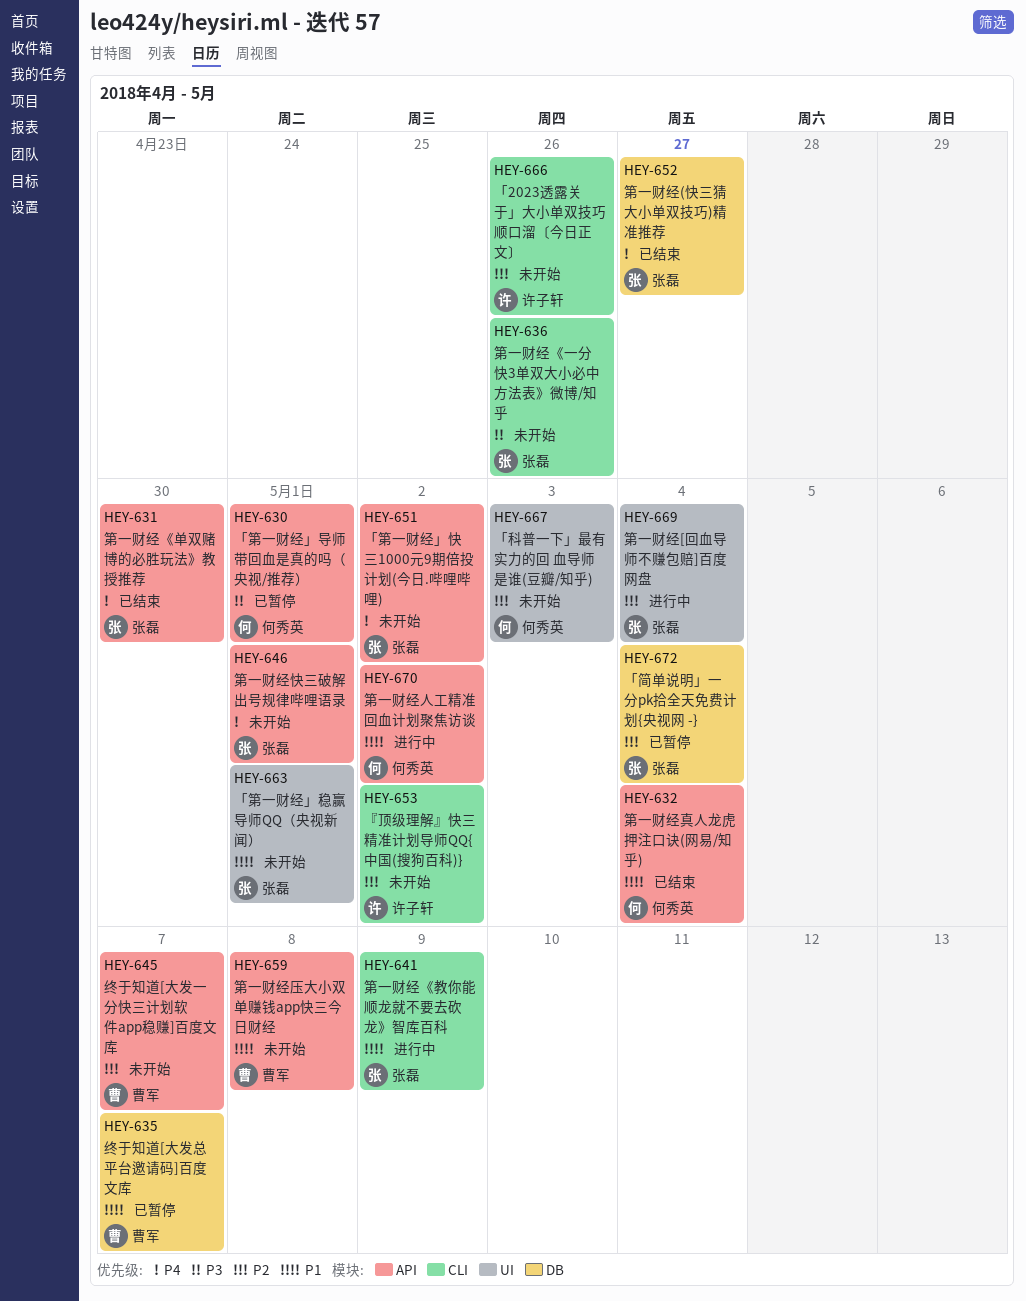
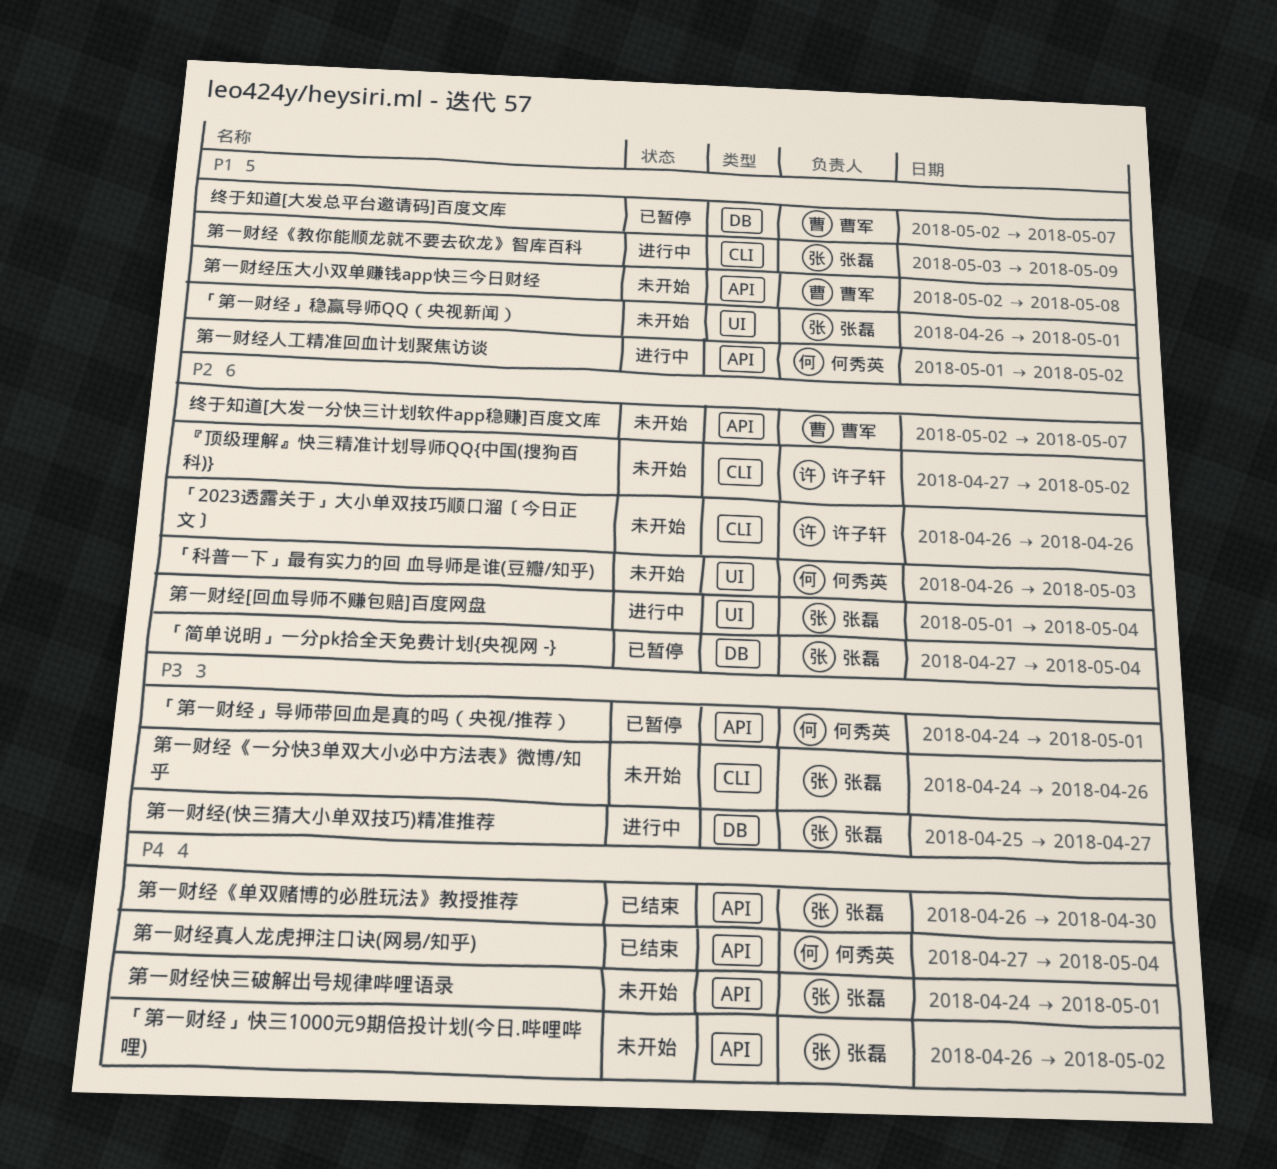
第一财经(快三猜大小单双技巧)精准推荐, status: 已结束 -> 进行中
第一财经(快三猜大小单双技巧)精准推荐, priority: P4 -> P3
第一财经真人龙虎押注口诀(网易/知乎), priority: P1 -> P4

